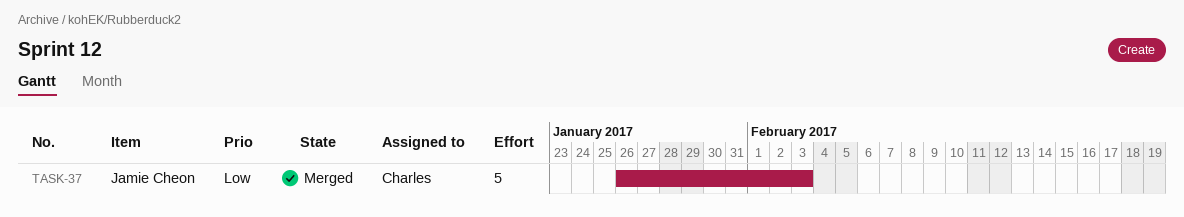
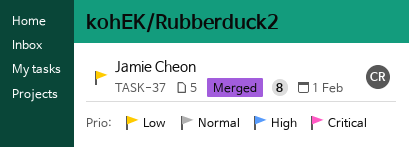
TASK-37, estimate: 5 -> 8
TASK-37, due: Feb 3 -> Feb 1

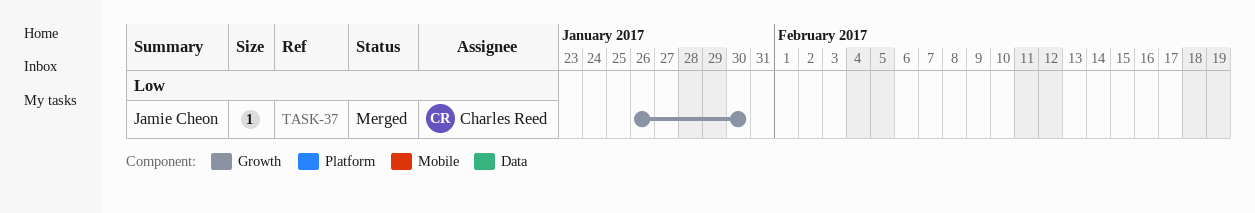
TASK-37, estimate: 8 -> 1
TASK-37, due: Feb 1 -> Jan 30

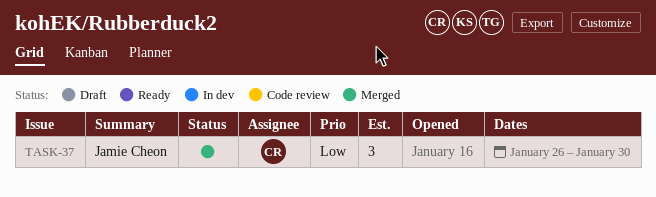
TASK-37, estimate: 1 -> 3

